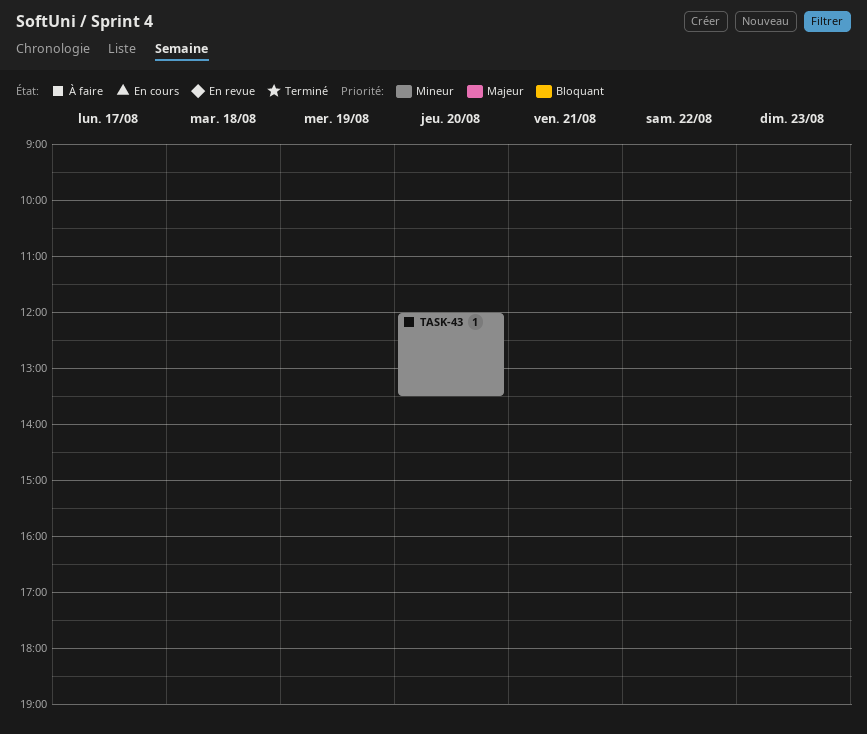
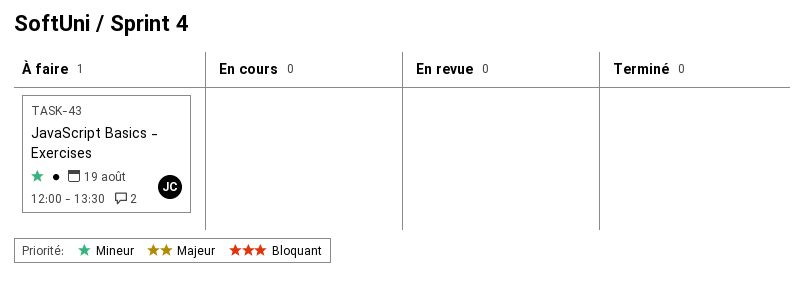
TASK-43, day: Aug 20 -> Aug 19

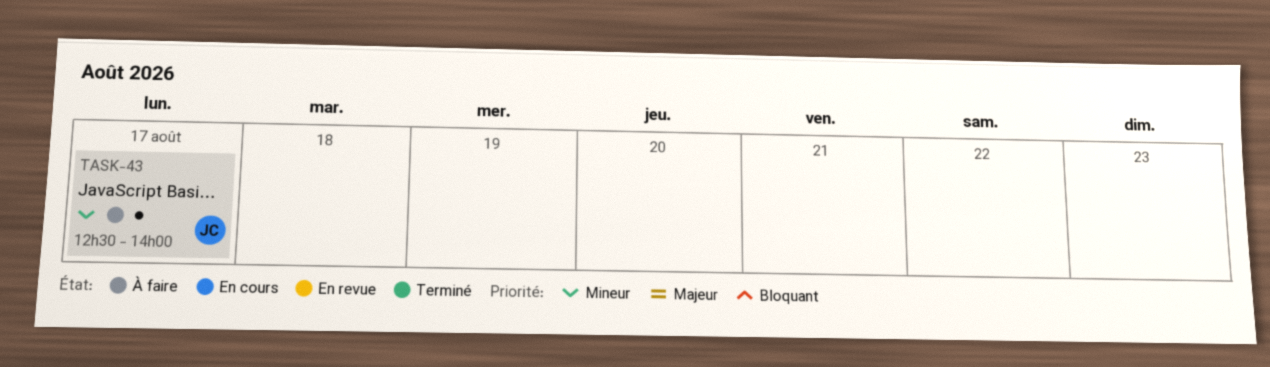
TASK-43, day: Aug 19 -> Aug 17
TASK-43, begins: 12:00 -> 12:30
TASK-43, ends: 13:30 -> 14:00

